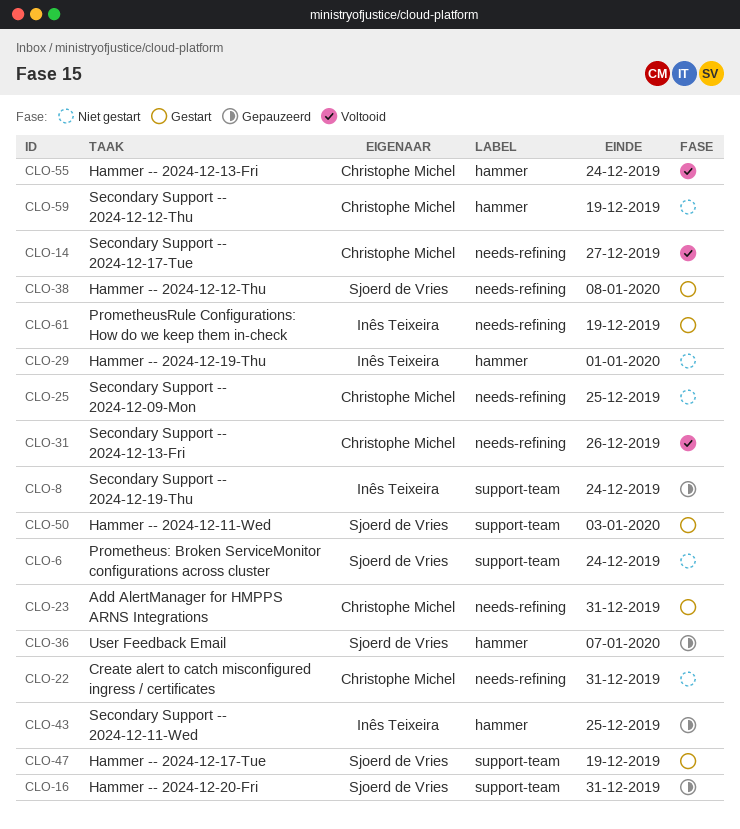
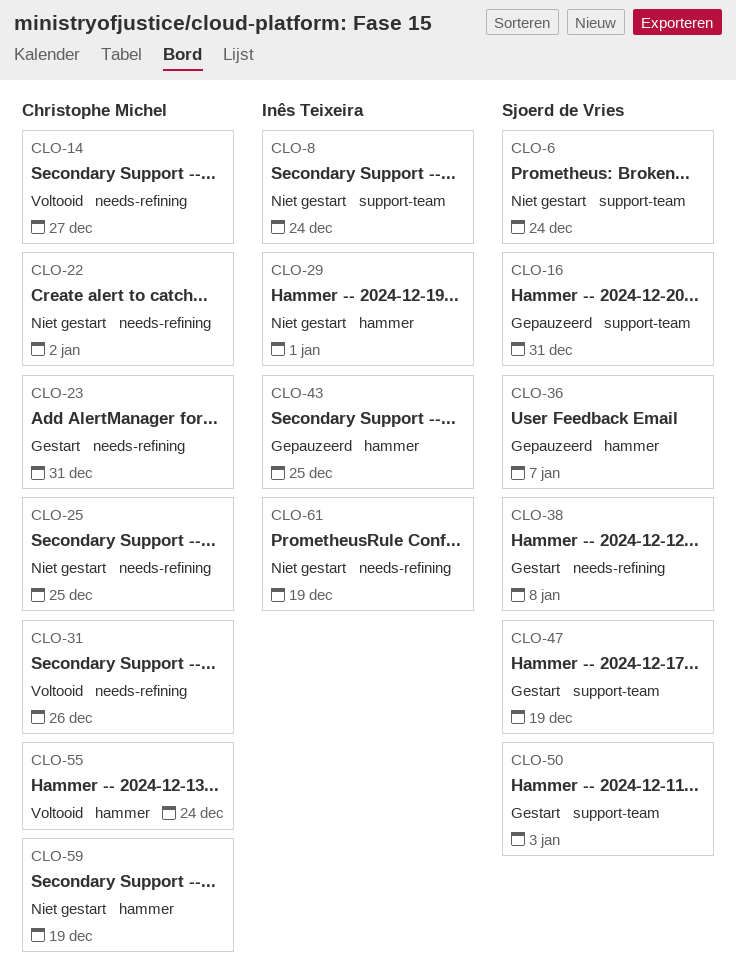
CLO-8, status: Gepauzeerd -> Niet gestart
CLO-22, due: Dec 31 -> Jan 2
CLO-61, status: Gestart -> Niet gestart

